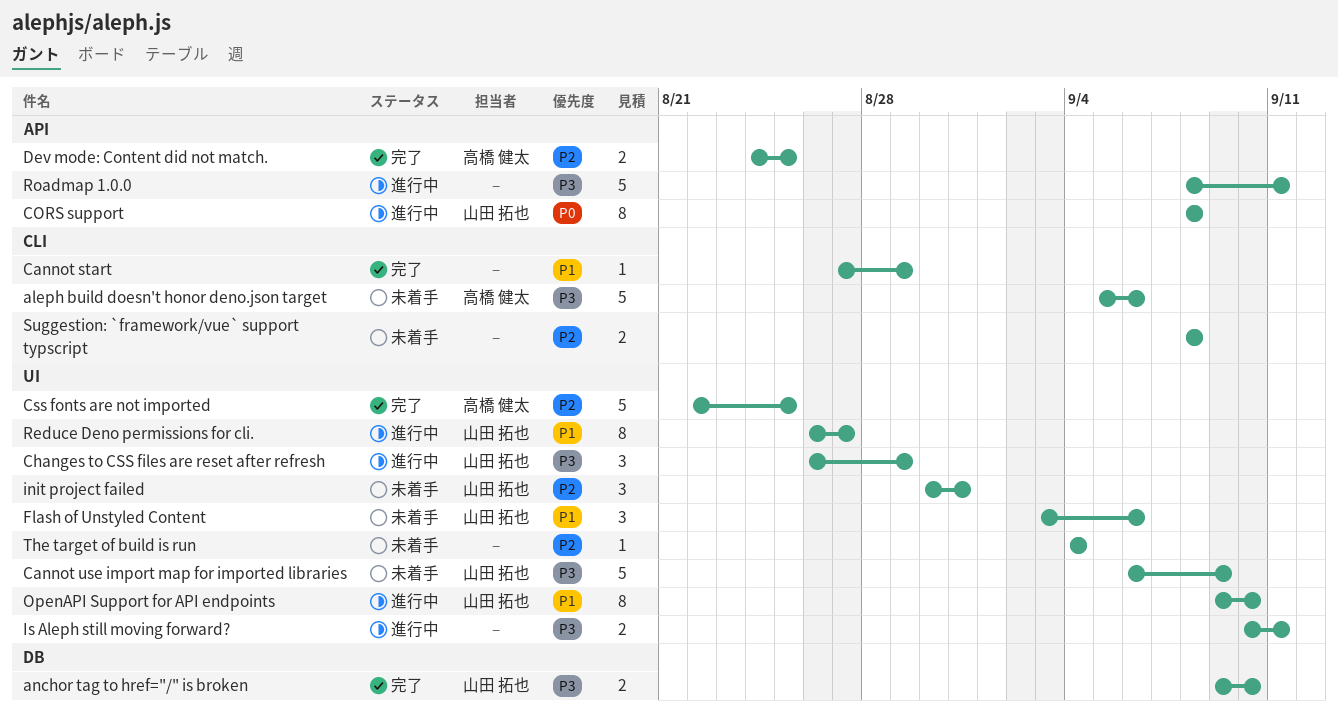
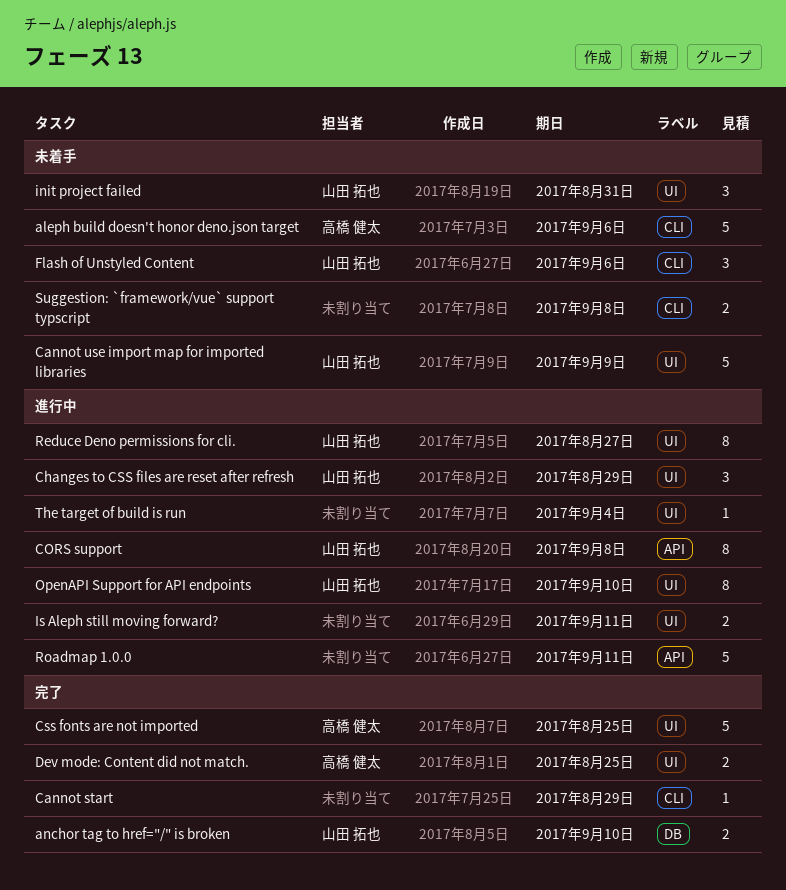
Dev mode: Content did not match., label: API -> UI
Flash of Unstyled Content, label: UI -> CLI
The target of build is run, status: 未着手 -> 進行中

